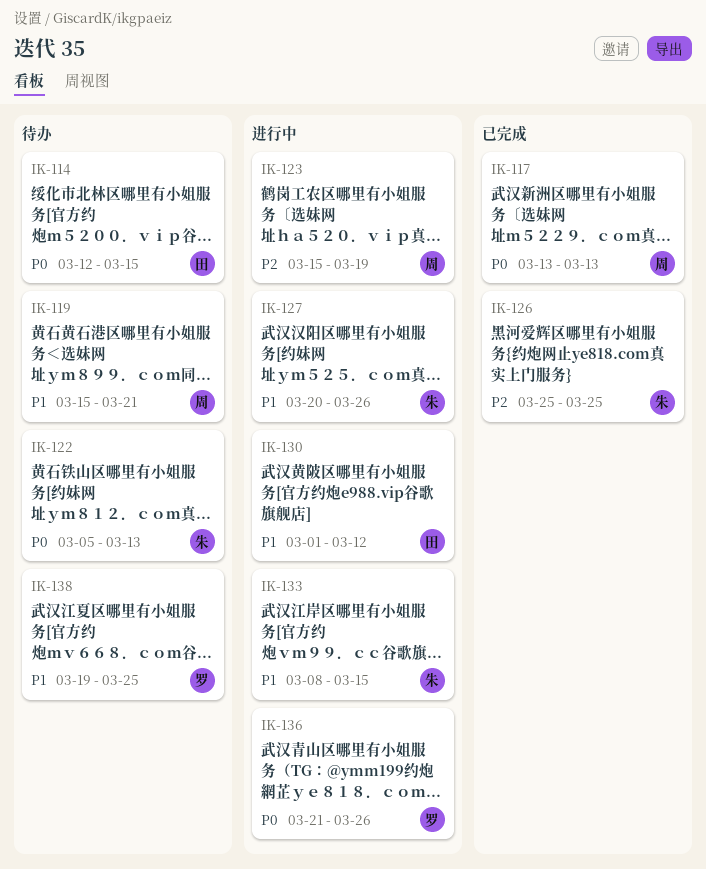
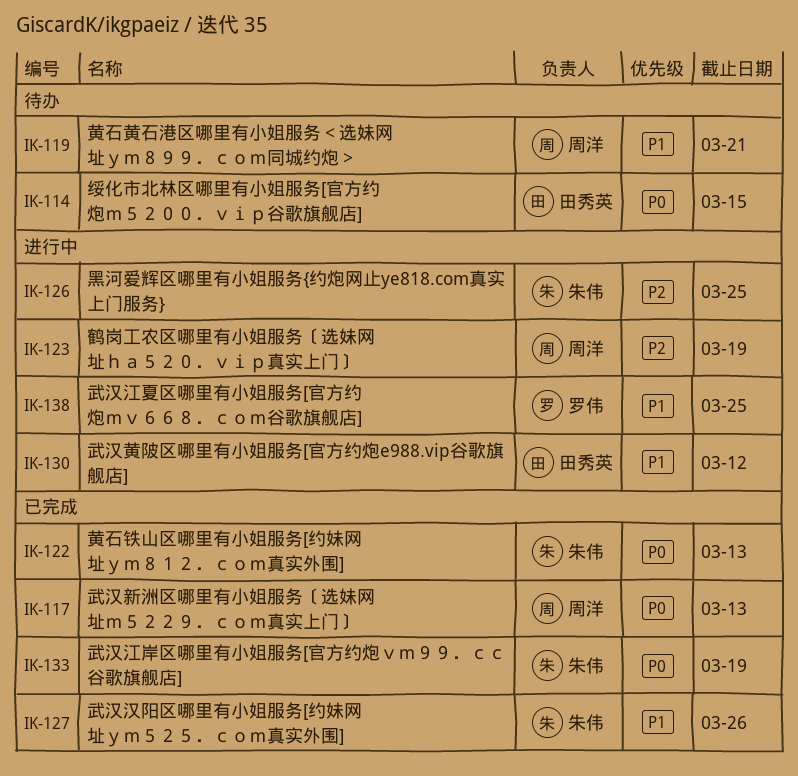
IK-122, status: 待办 -> 已完成
IK-126, status: 已完成 -> 进行中
IK-127, status: 进行中 -> 已完成
IK-133, status: 进行中 -> 已完成
IK-133, priority: P1 -> P0
IK-133, due: Mar 15 -> Mar 19
IK-136: present -> none
IK-138, status: 待办 -> 进行中

